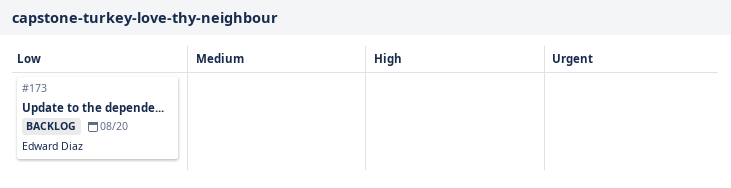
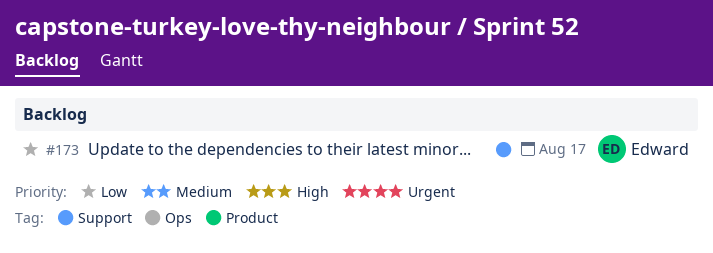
#173, due: Aug 20 -> Aug 17

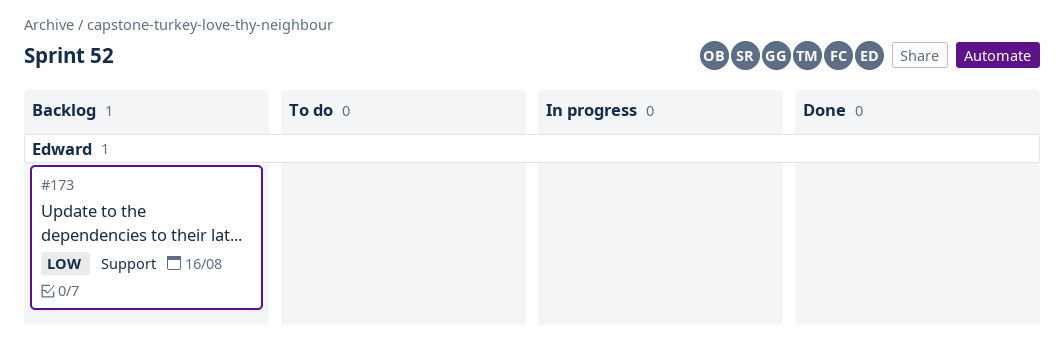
#173, due: Aug 17 -> Aug 16

